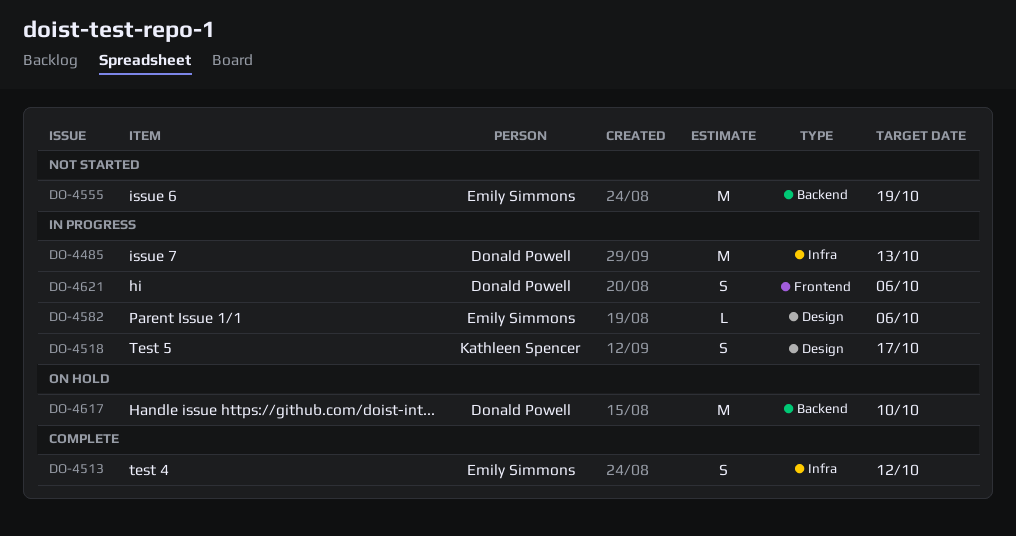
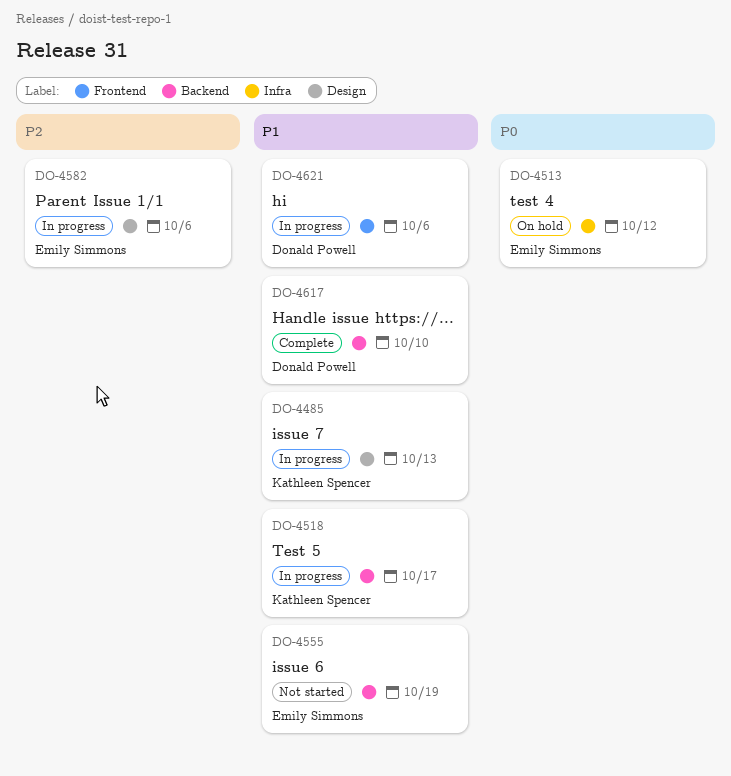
DO-4485, owner: Donald Powell -> Kathleen Spencer
DO-4485, label: Infra -> Design
DO-4513, status: Complete -> On hold
DO-4518, label: Design -> Backend
DO-4617, status: On hold -> Complete

